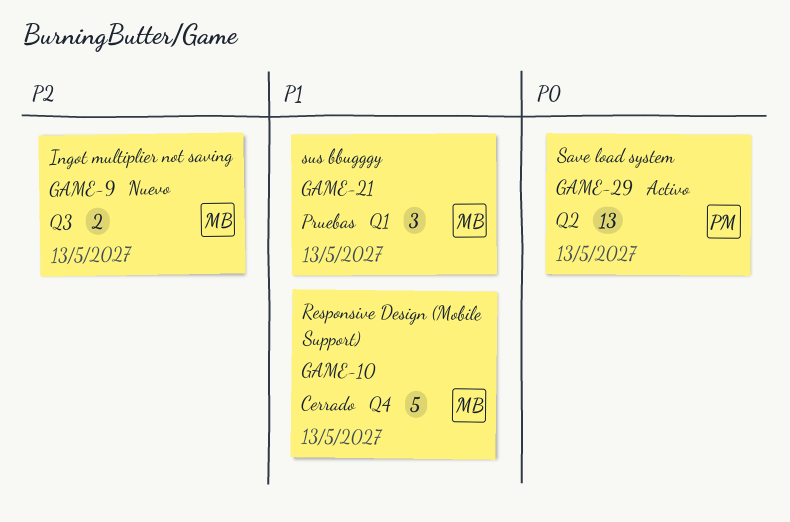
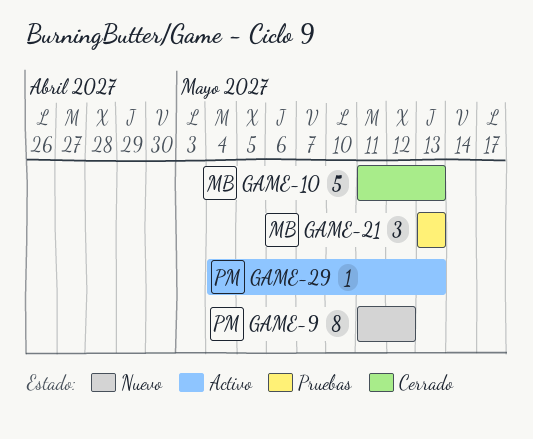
GAME-9, owner: MB -> PM
GAME-9, estimate: 2 -> 8
GAME-9, due: May 13 -> May 12
GAME-29, estimate: 13 -> 1

